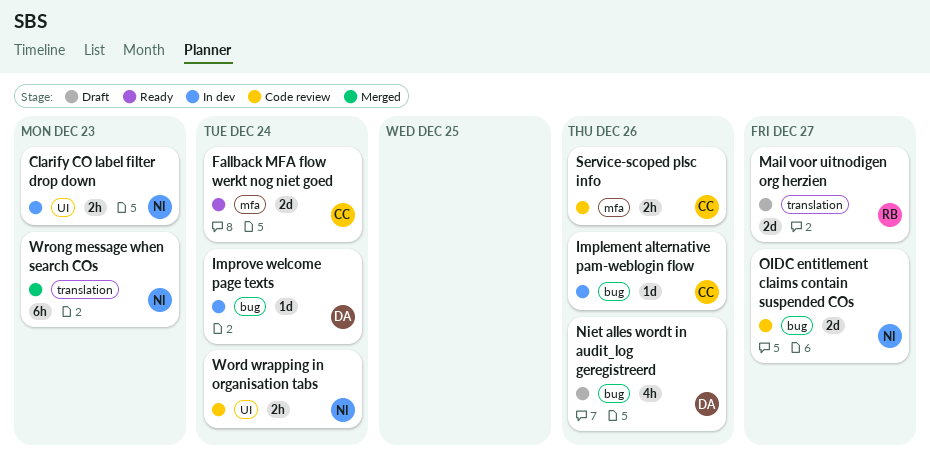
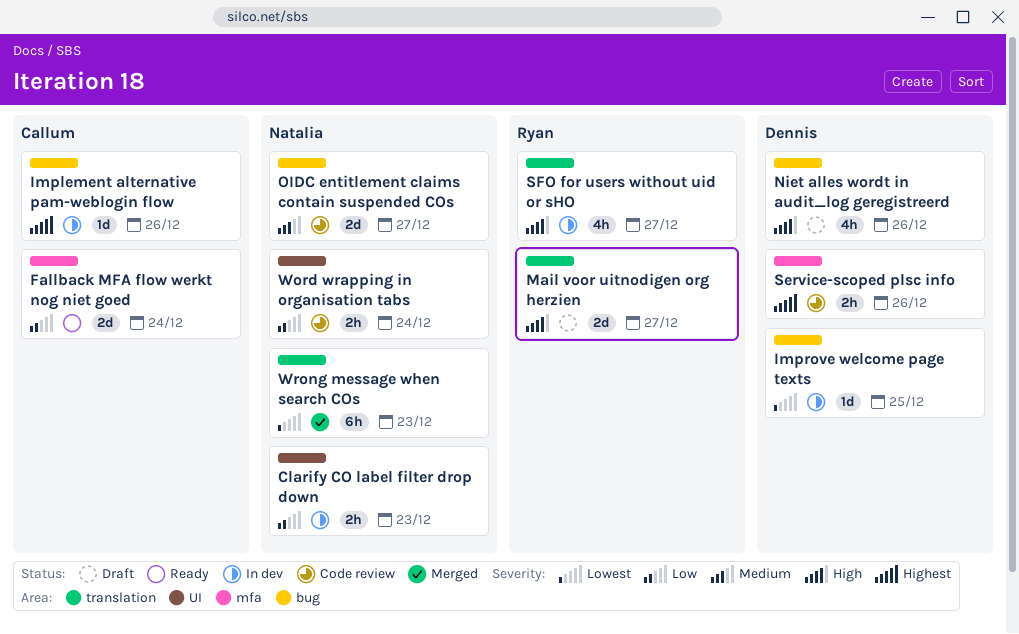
Improve welcome page texts, due: Dec 24 -> Dec 25
Service-scoped plsc info, owner: Callum -> Dennis
SFO for users without uid or sHO: none -> present

